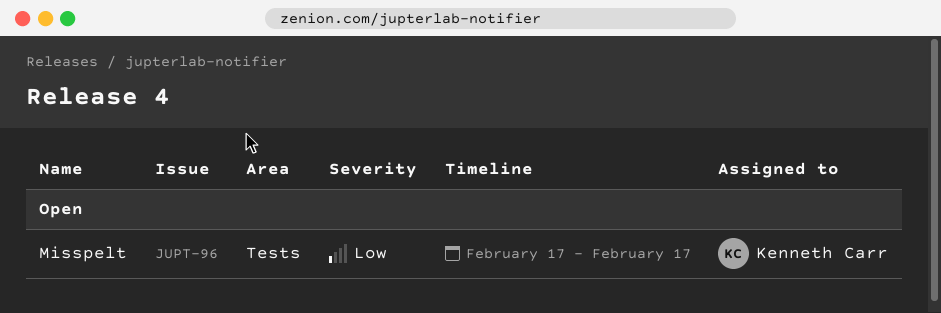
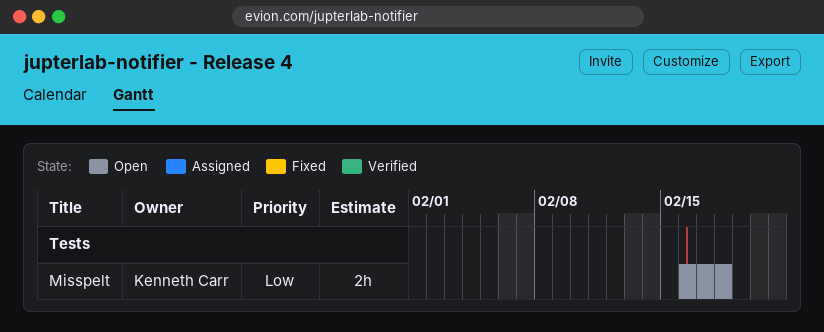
Misspelt, start: Feb 17 -> Feb 16
Misspelt, due: Feb 17 -> Feb 18

